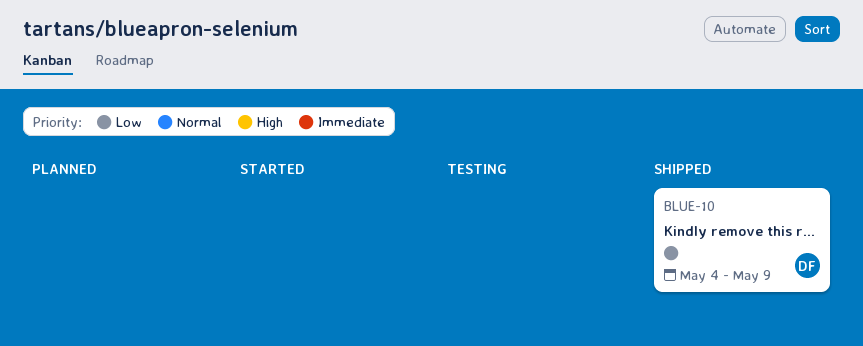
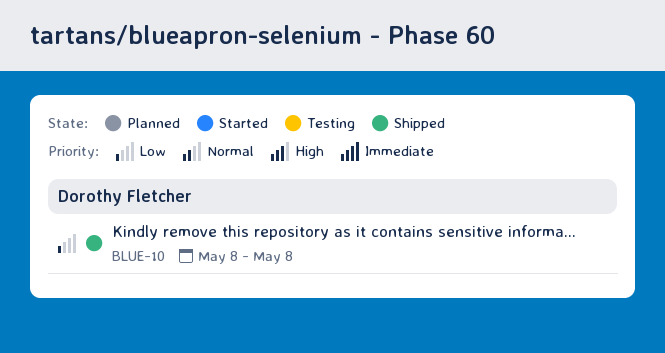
BLUE-10, start: May 4 -> May 8
BLUE-10, due: May 9 -> May 8

